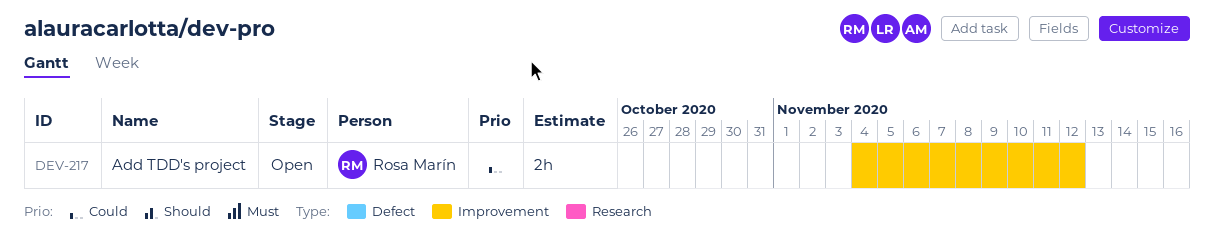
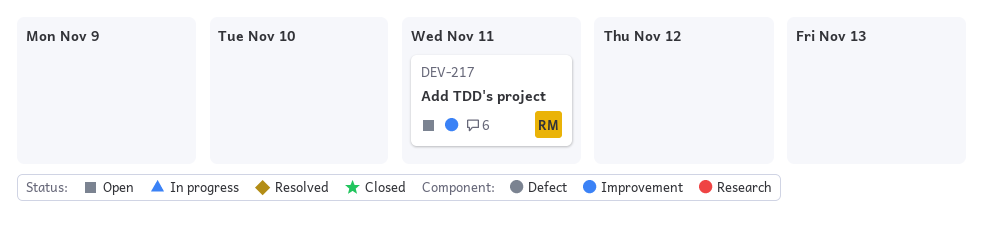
DEV-217, due: Nov 12 -> Nov 11

